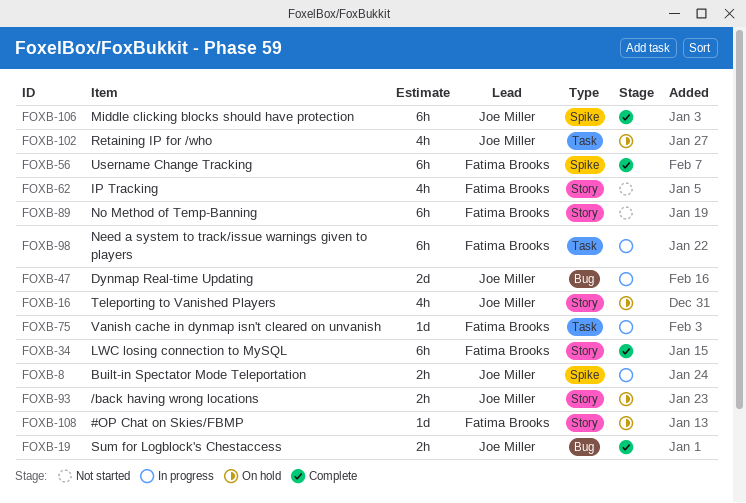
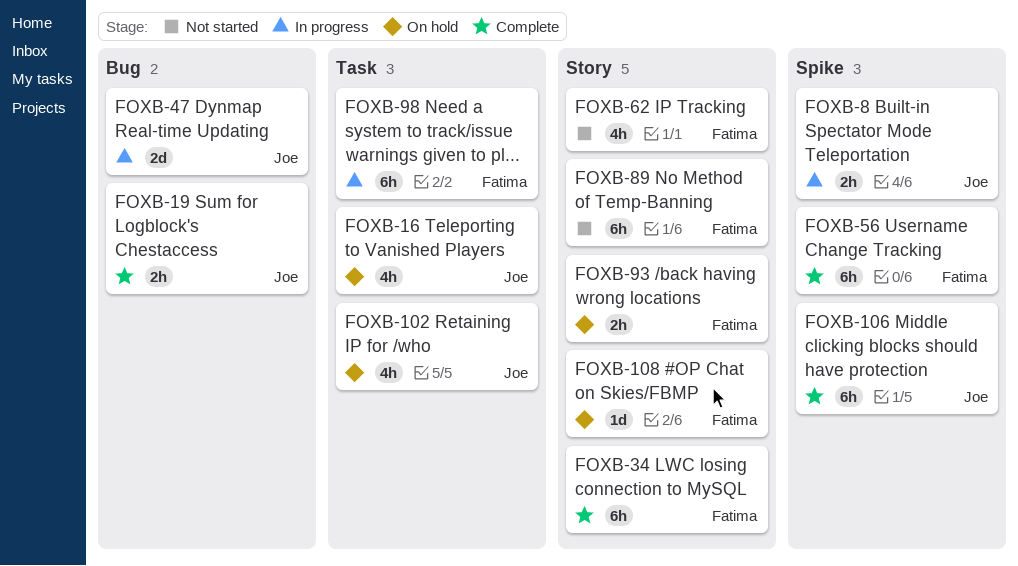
FOXB-16, label: Story -> Task
FOXB-75: present -> none
FOXB-93, owner: Joe Miller -> Fatima Brooks

